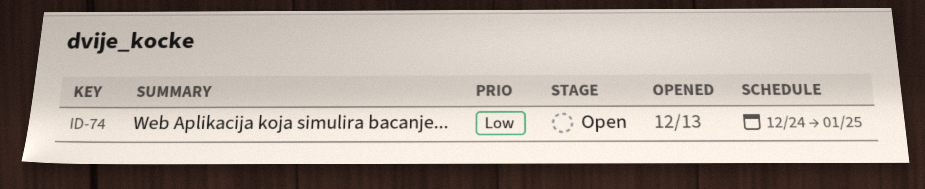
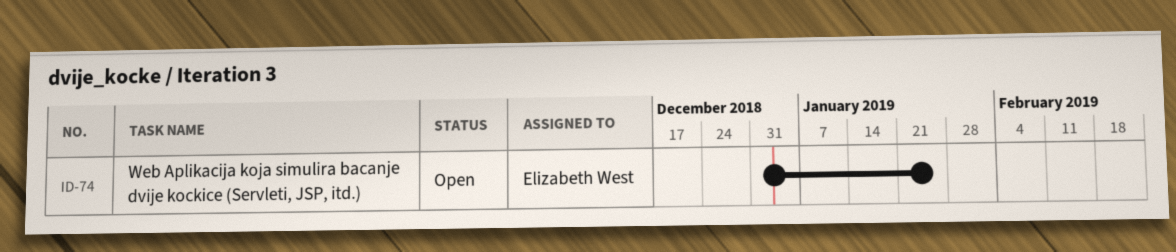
ID-74, start: Dec 24 -> Dec 31

